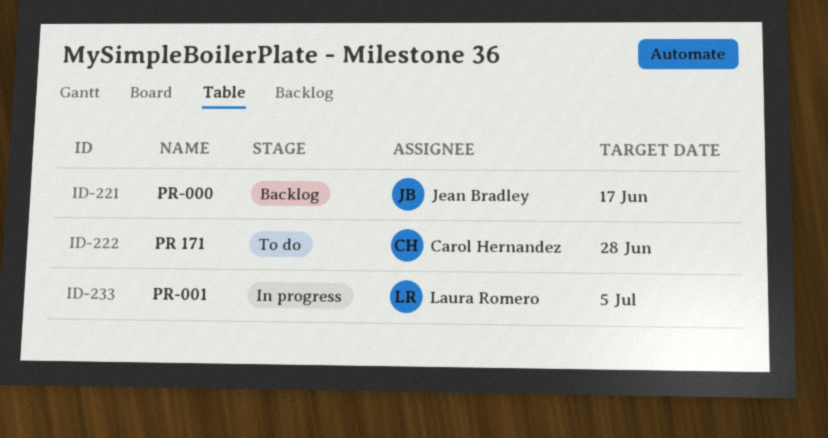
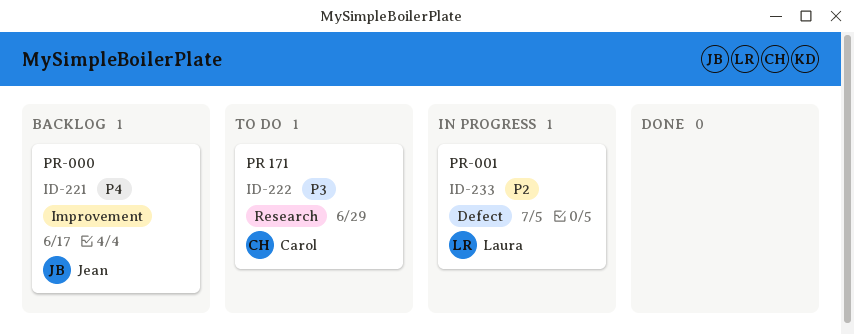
ID-222, due: Jun 28 -> Jun 29

